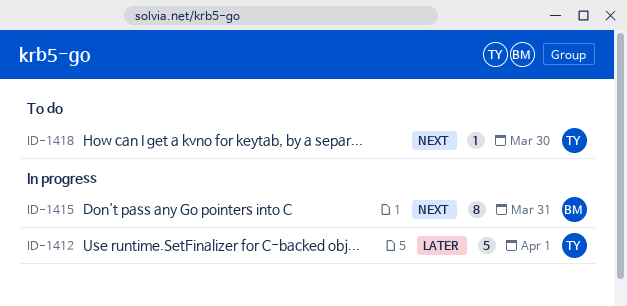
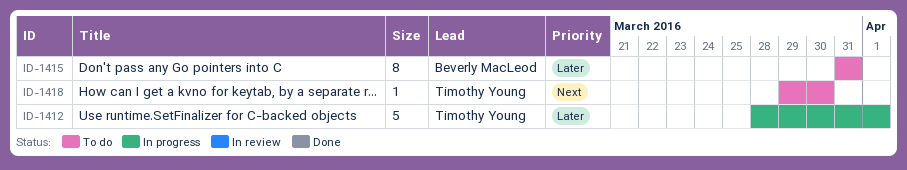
ID-1415, status: In progress -> To do
ID-1415, priority: Next -> Later

